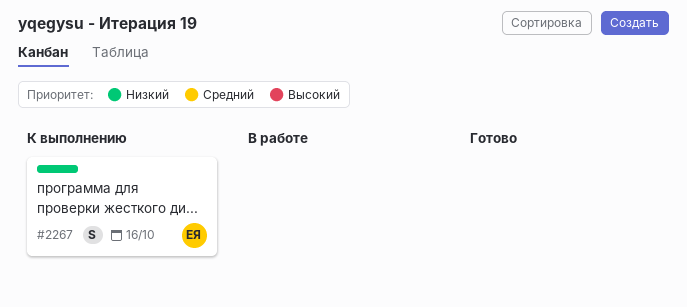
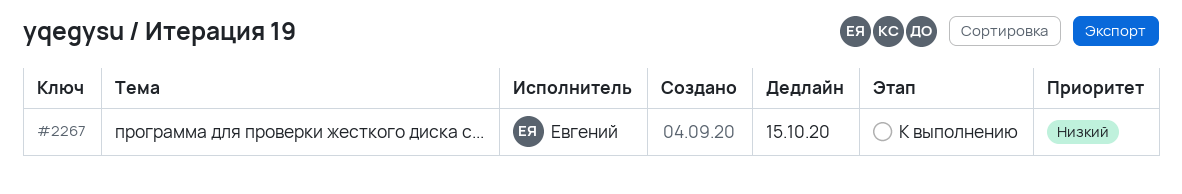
#2267, due: Oct 16 -> Oct 15

